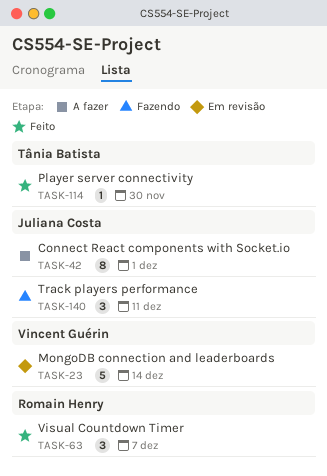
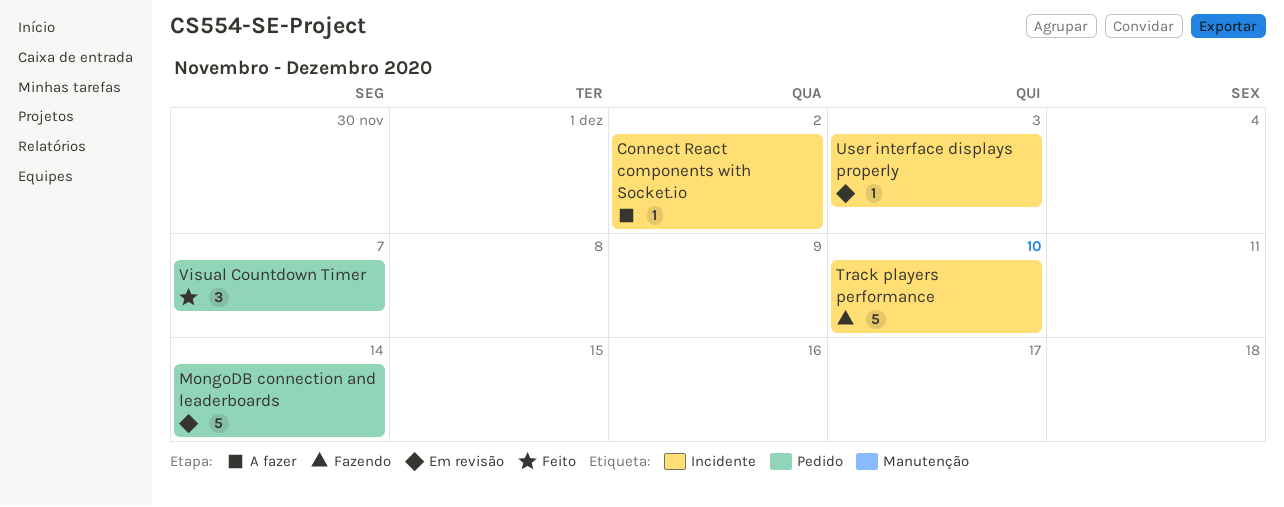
Connect React components with Socket.io, estimate: 8 -> 1
Connect React components with Socket.io, due: Dec 1 -> Dec 2
Player server connectivity: present -> none
Track players performance, estimate: 3 -> 5
Track players performance, due: Dec 11 -> Dec 10
User interface displays properly: none -> present

